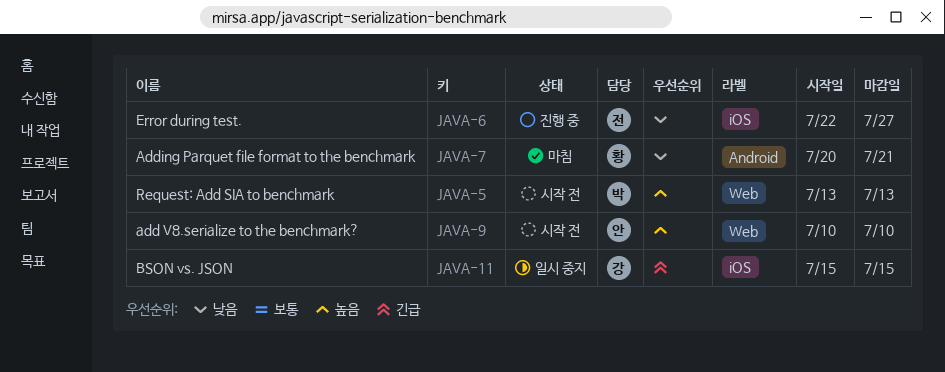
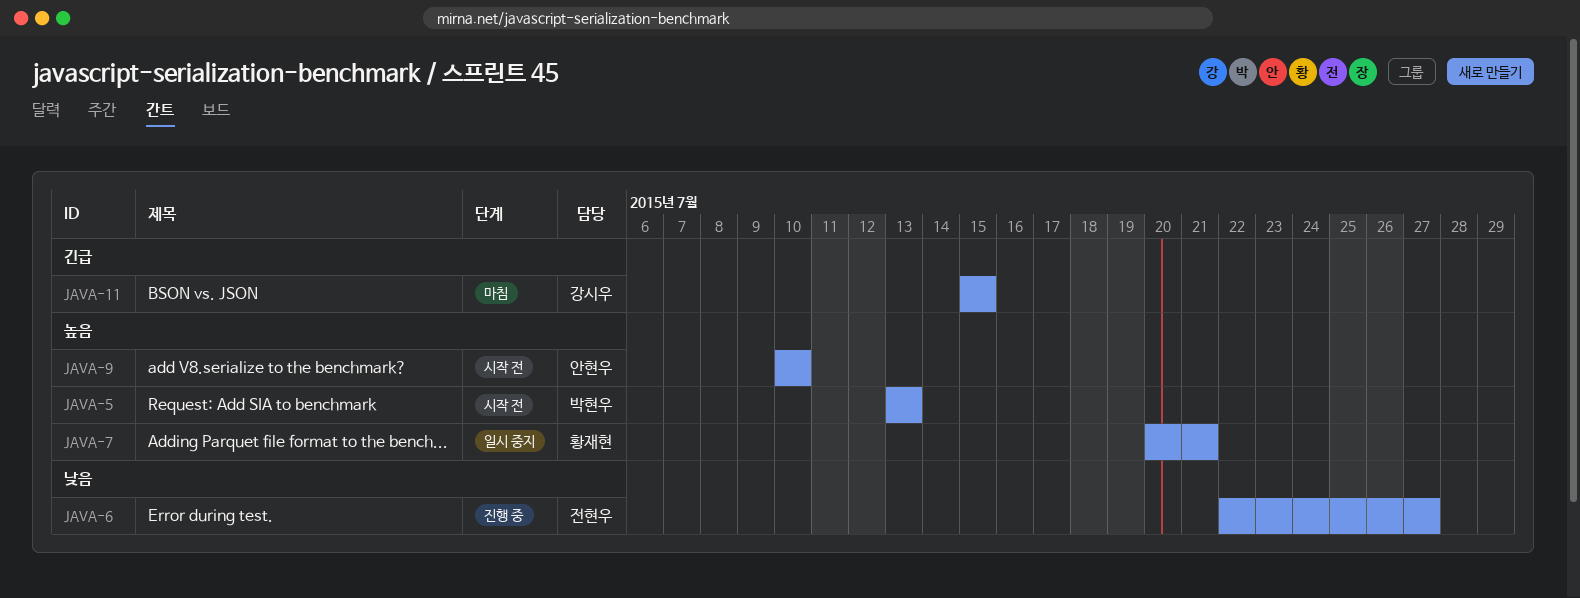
JAVA-7, status: 마침 -> 일시 중지
JAVA-7, priority: 낮음 -> 높음
JAVA-11, status: 일시 중지 -> 마침

